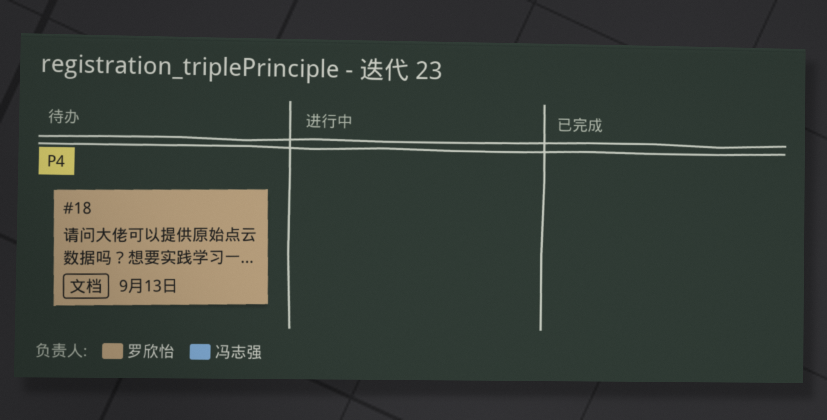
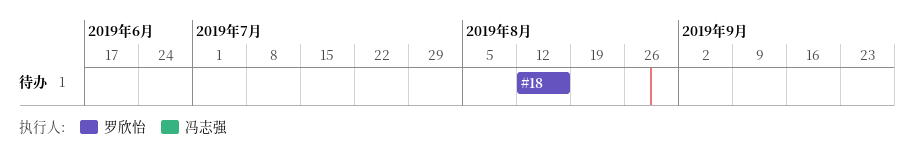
#18, due: Sep 13 -> Aug 16

